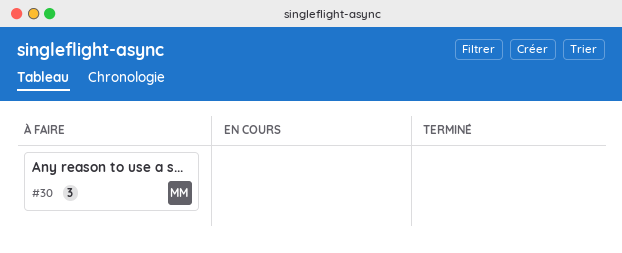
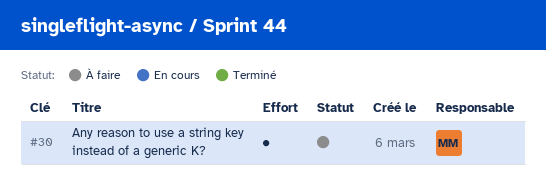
#30, estimate: 3 -> 1

